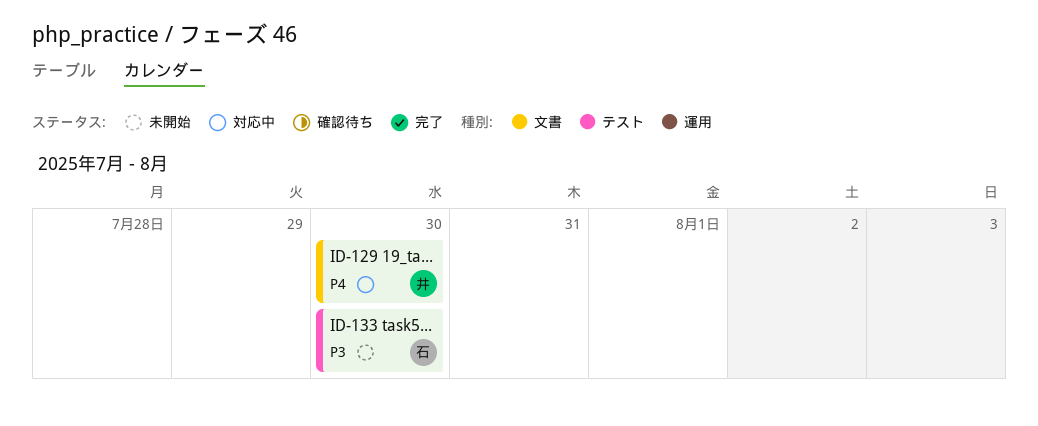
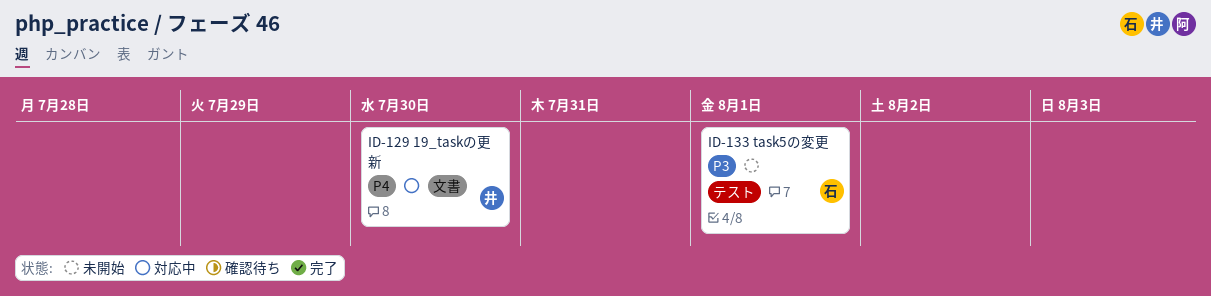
ID-133, due: Jul 30 -> Aug 1

